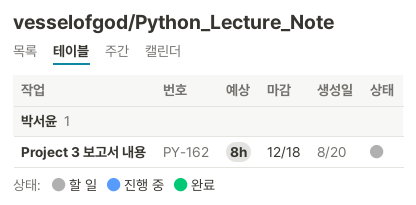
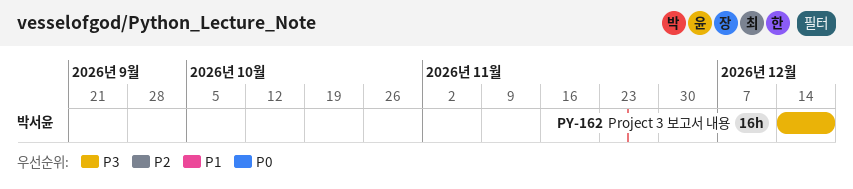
PY-162, estimate: 8h -> 16h

